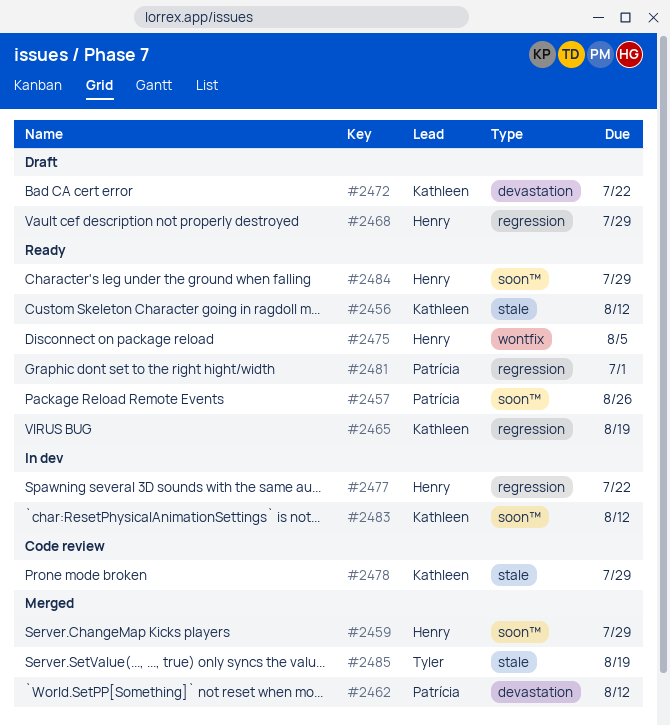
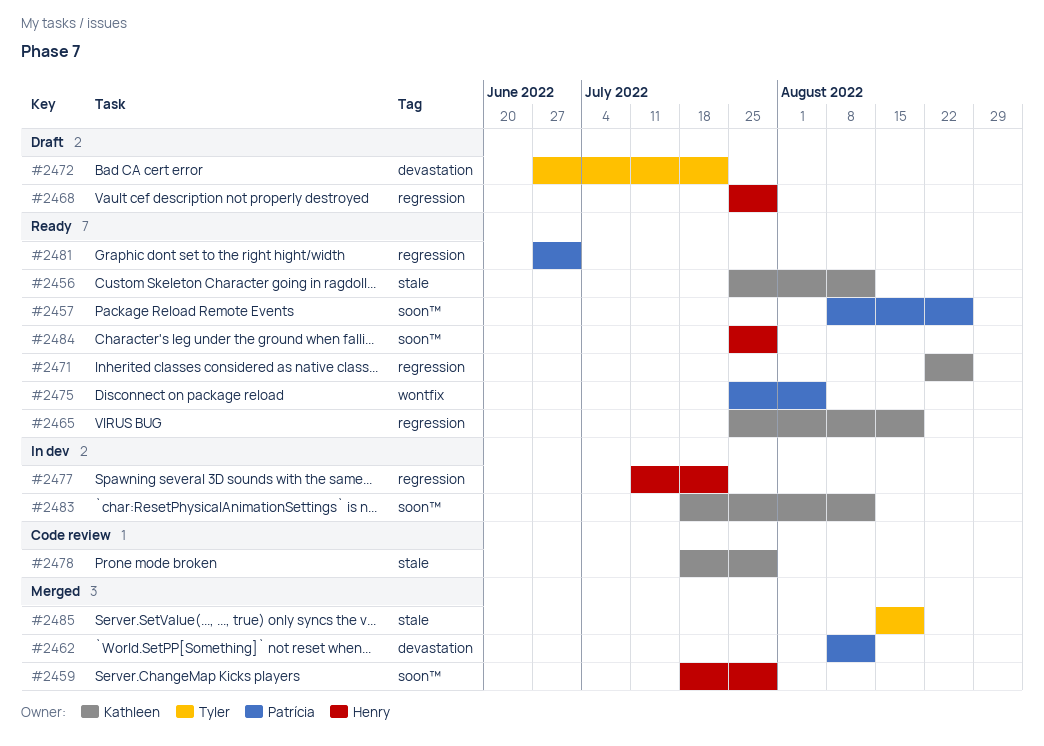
#2471: none -> present
#2472, owner: Kathleen -> Tyler
#2475, owner: Henry -> Patrícia

